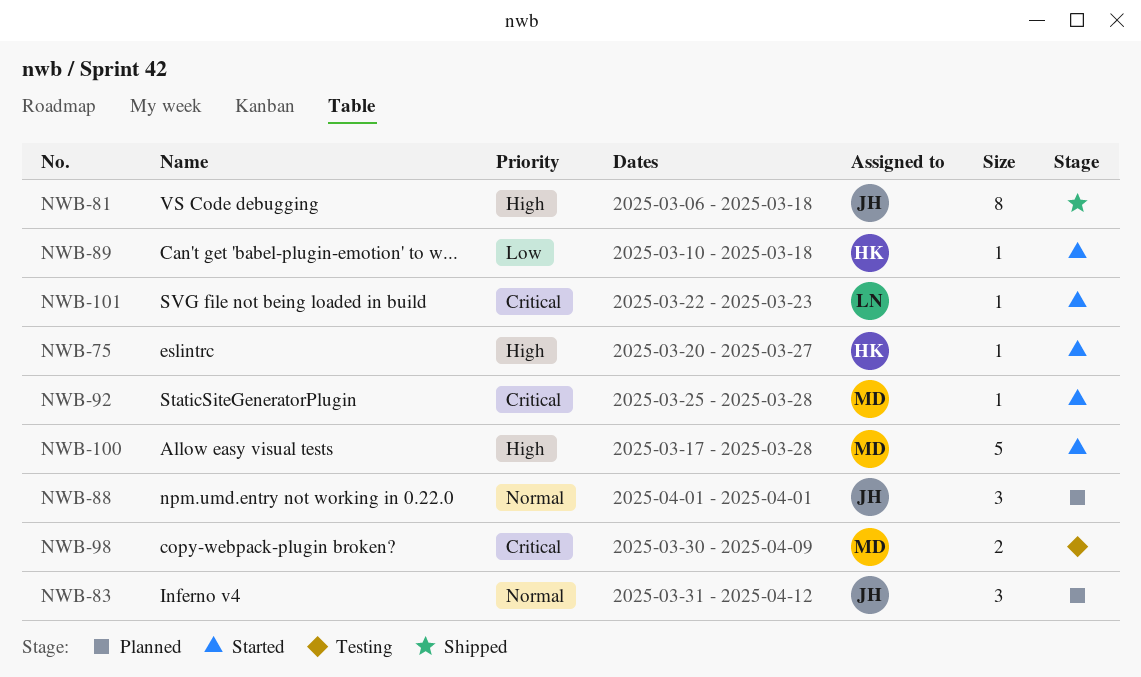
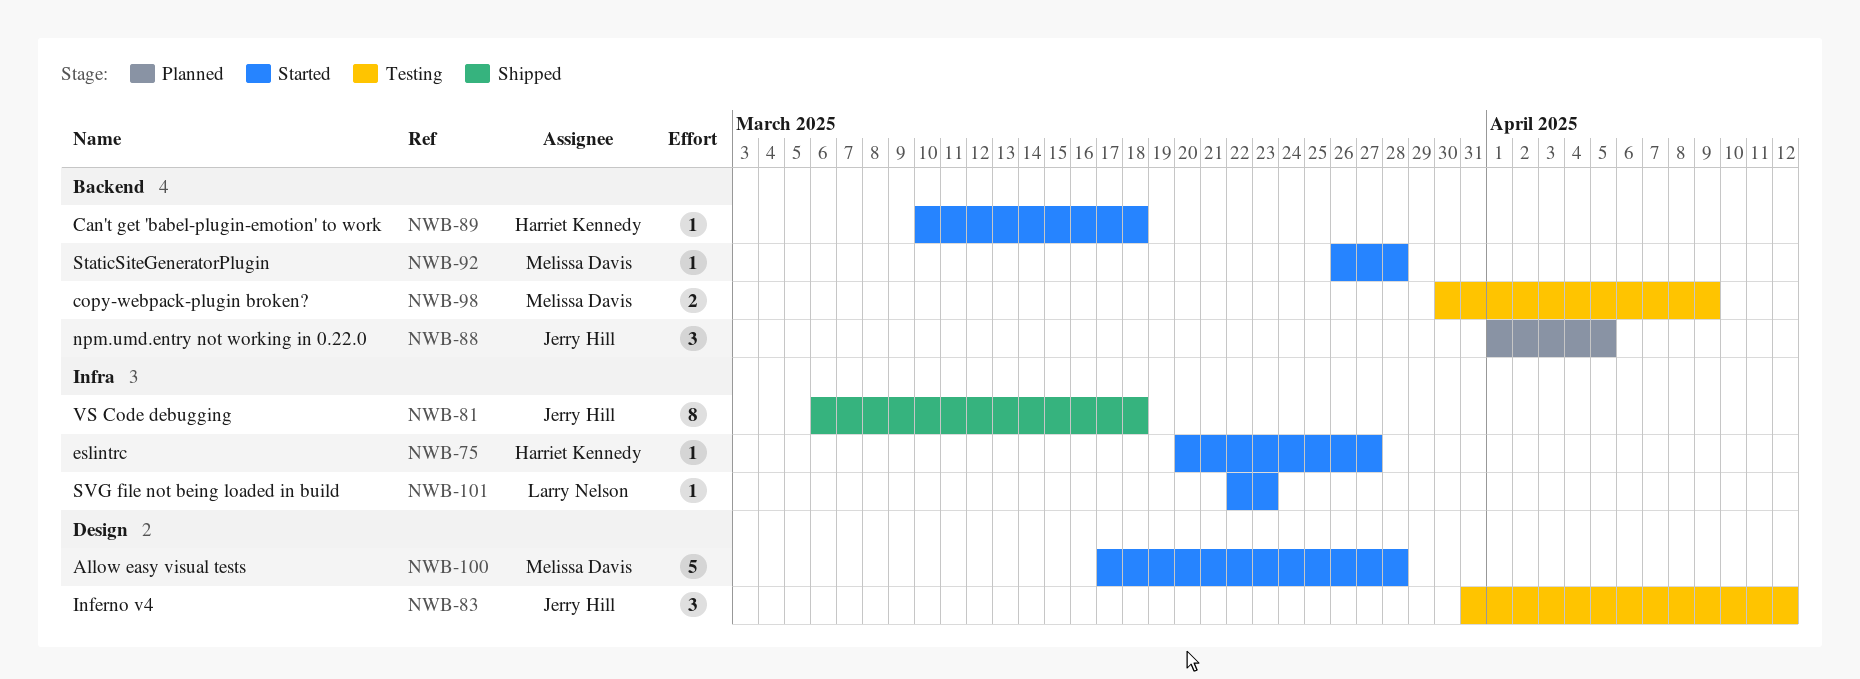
NWB-83, status: Planned -> Testing
NWB-88, due: Apr 1 -> Apr 5
NWB-92, start: Mar 25 -> Mar 26

